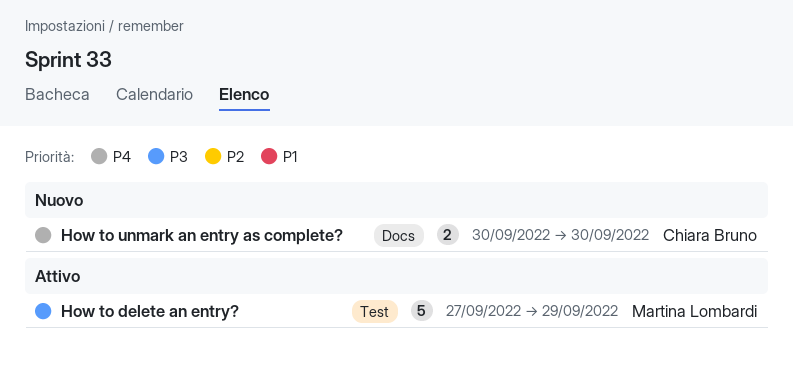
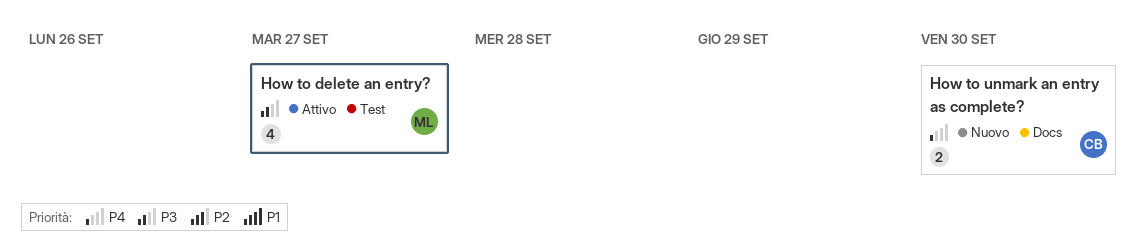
How to delete an entry?, estimate: 5 -> 4
How to delete an entry?, due: Sep 29 -> Sep 27

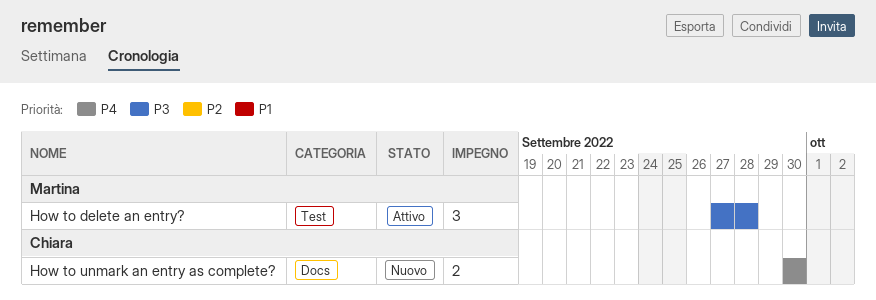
How to delete an entry?, estimate: 4 -> 3
How to delete an entry?, due: Sep 27 -> Sep 28

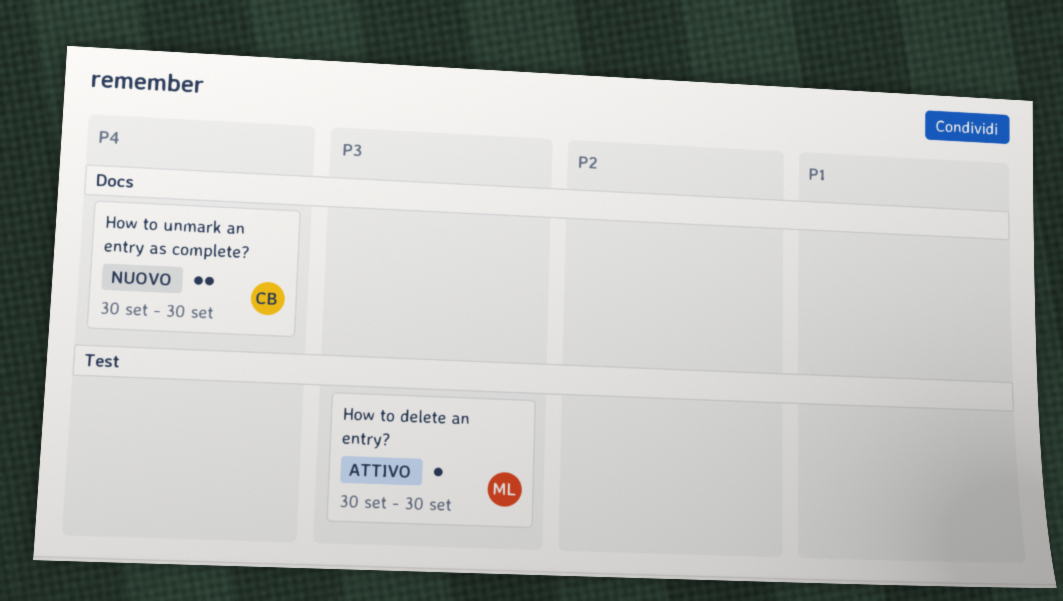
How to delete an entry?, estimate: 3 -> 1
How to delete an entry?, start: Sep 27 -> Sep 30
How to delete an entry?, due: Sep 28 -> Sep 30

